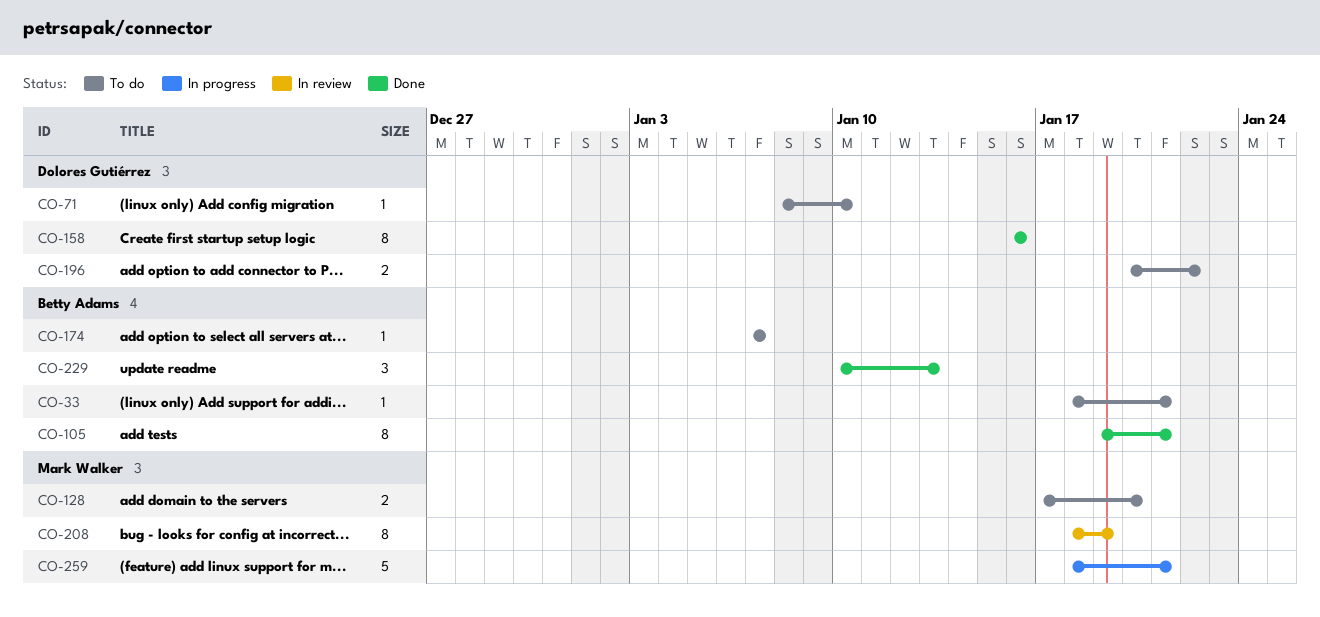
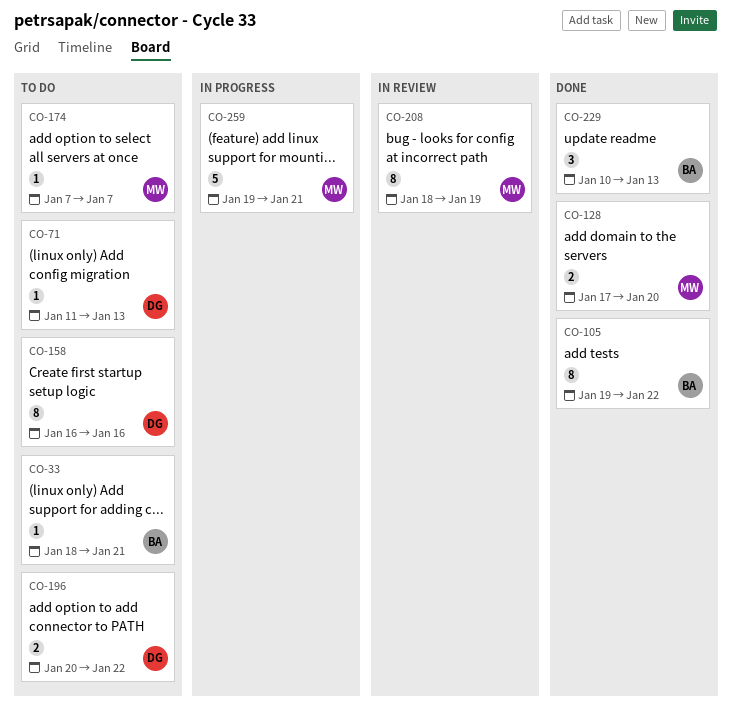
CO-71, start: Jan 8 -> Jan 11
CO-71, due: Jan 10 -> Jan 13
CO-105, due: Jan 21 -> Jan 22
CO-128, status: To do -> Done
CO-158, status: Done -> To do
CO-174, owner: Betty Adams -> Mark Walker
CO-259, start: Jan 18 -> Jan 19

